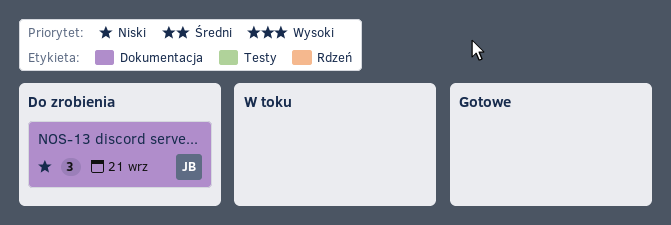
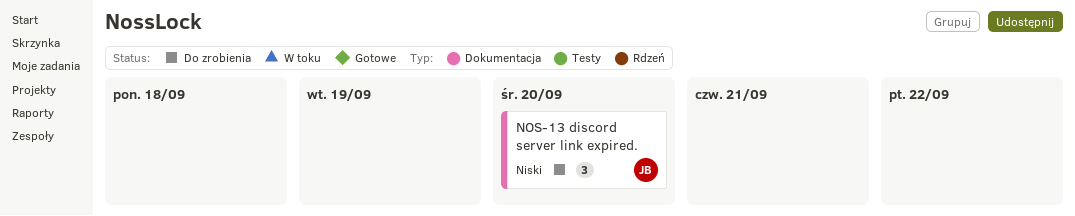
NOS-13, due: Sep 21 -> Sep 20

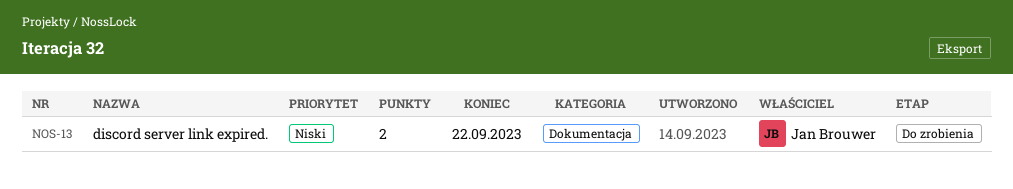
NOS-13, estimate: 3 -> 2
NOS-13, due: Sep 20 -> Sep 22

